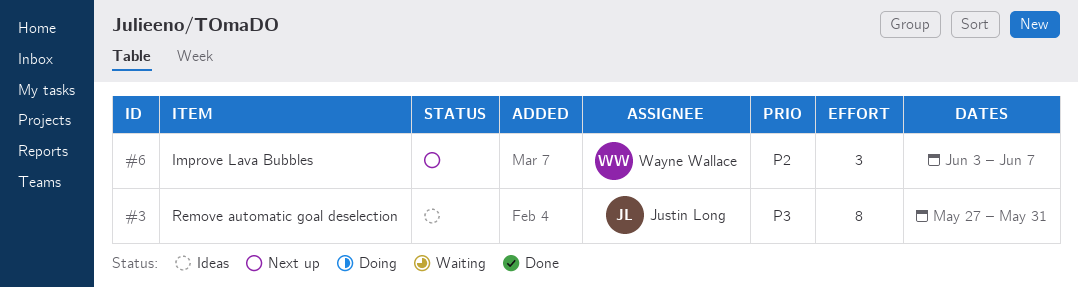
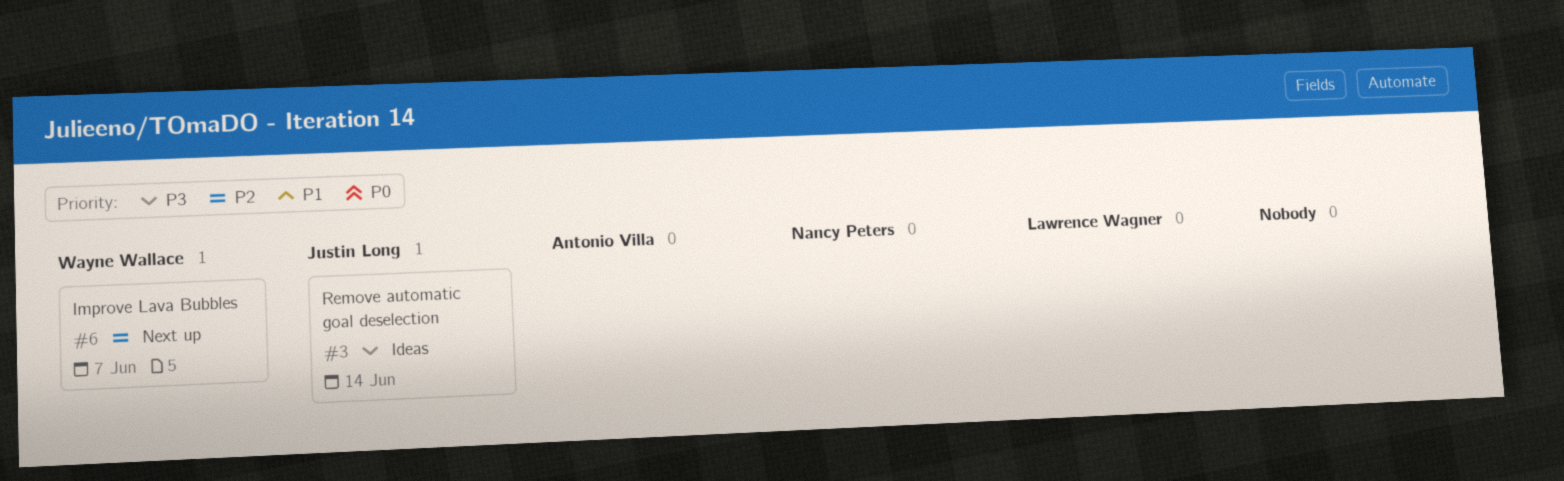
#3, due: May 31 -> Jun 14

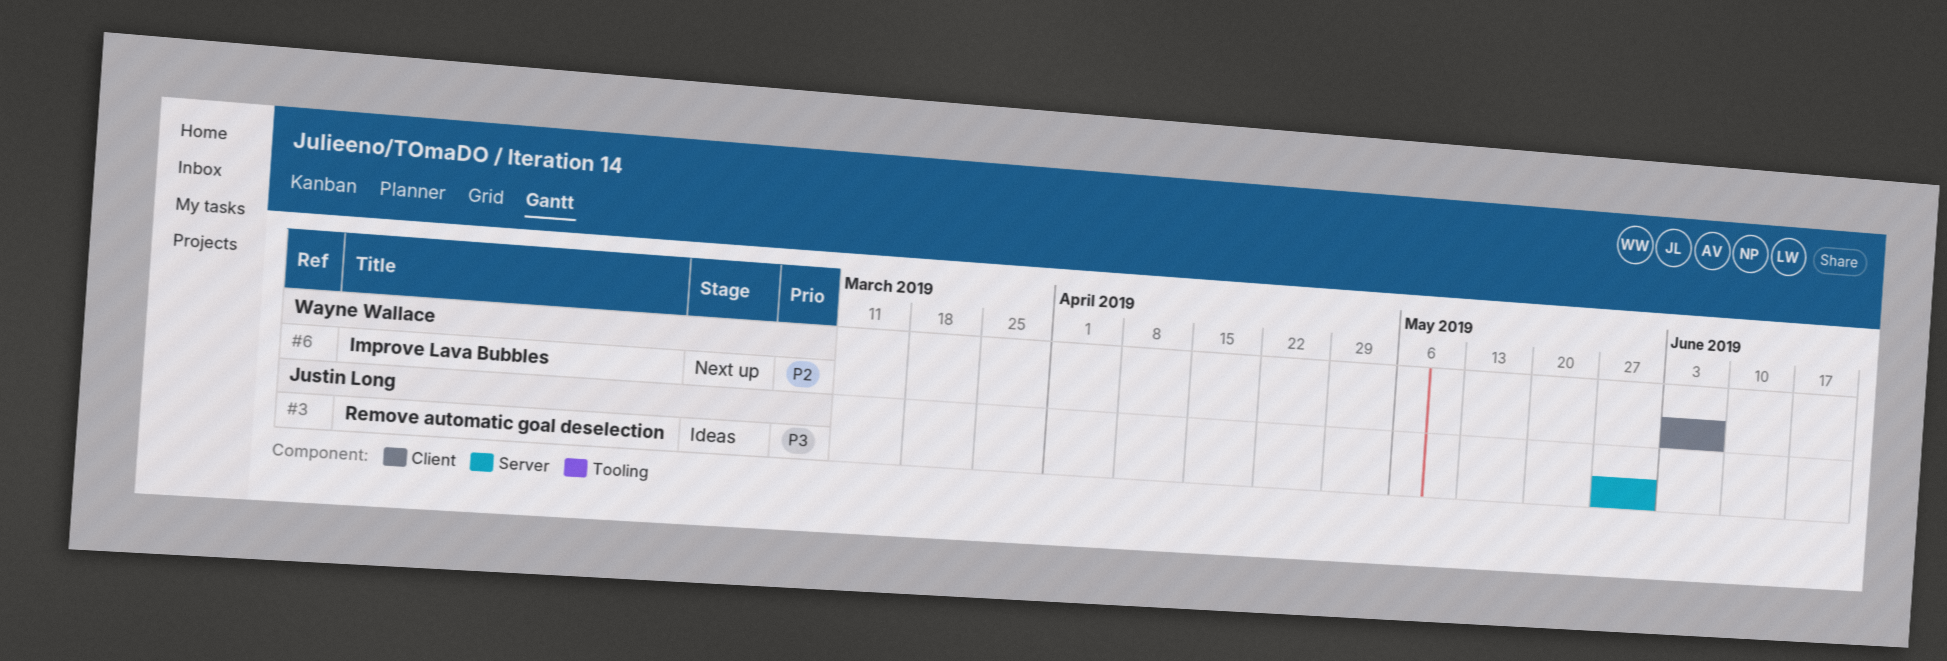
#3, due: Jun 14 -> May 31

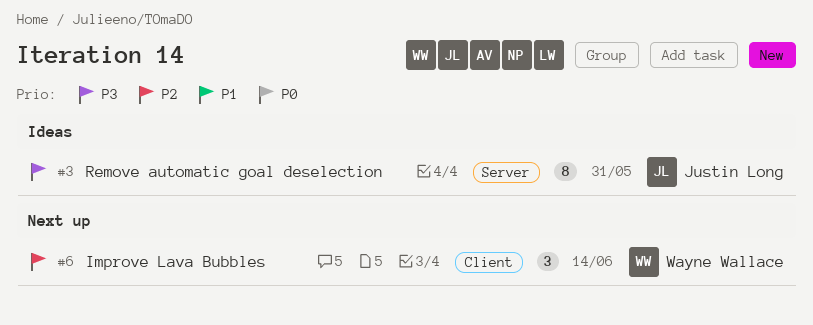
#6, due: Jun 7 -> Jun 14

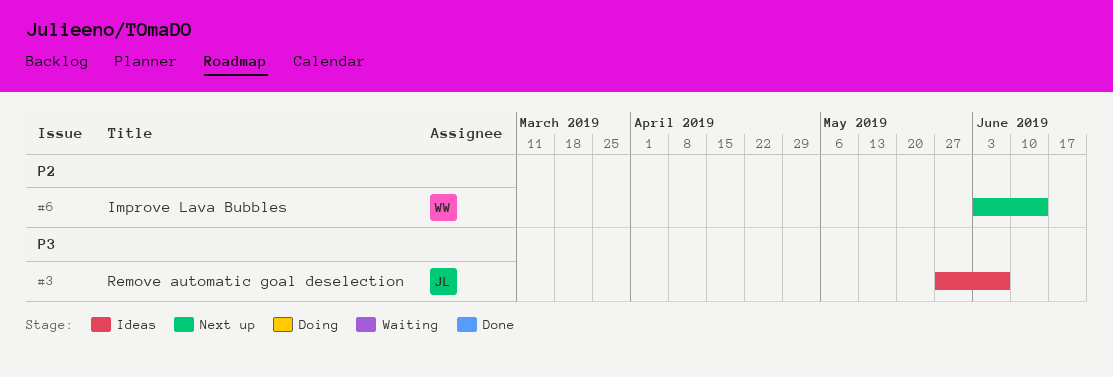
#3, due: May 31 -> Jun 7

